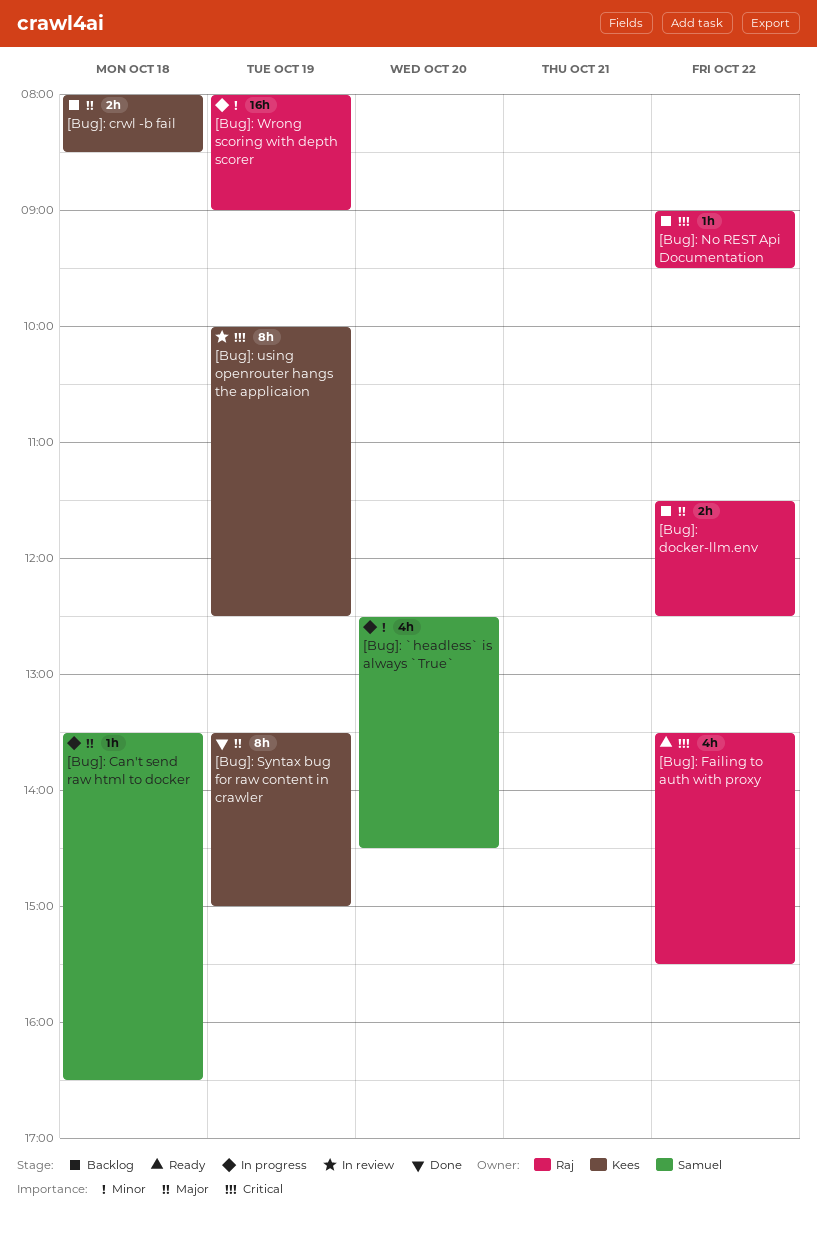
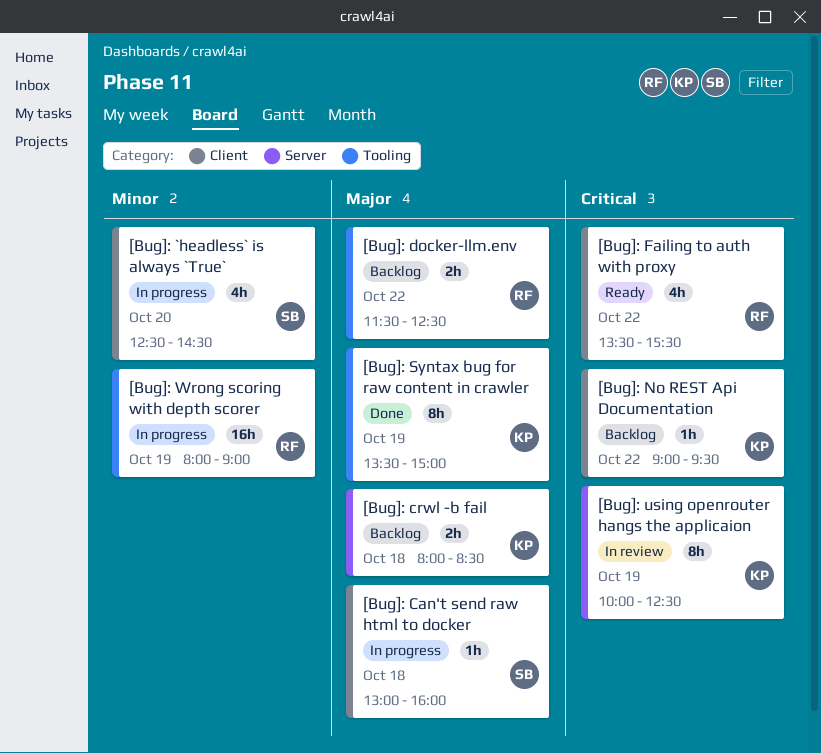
[Bug]: Can't send raw html to docker, begins: 13:30 -> 13:00
[Bug]: Can't send raw html to docker, ends: 16:30 -> 16:00
[Bug]: No REST Api Documentation, owner: Raj -> Kees

